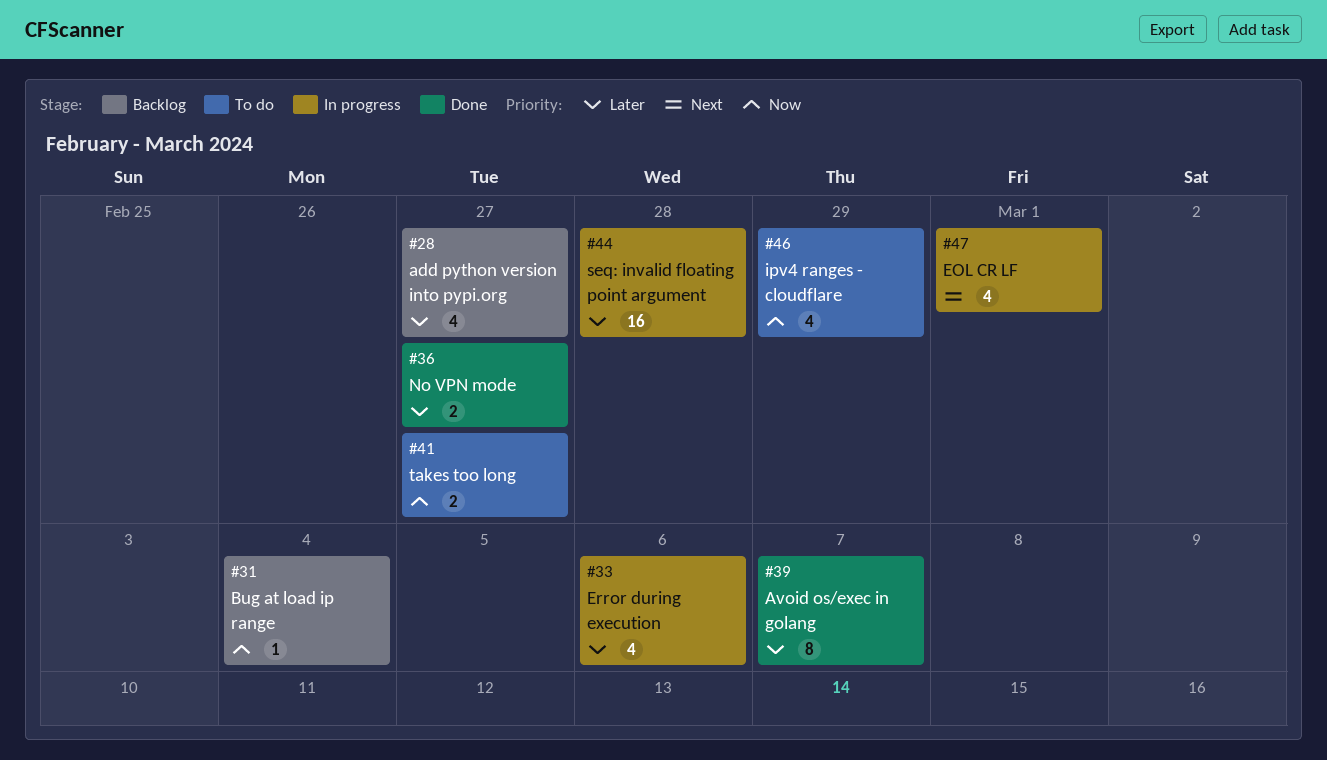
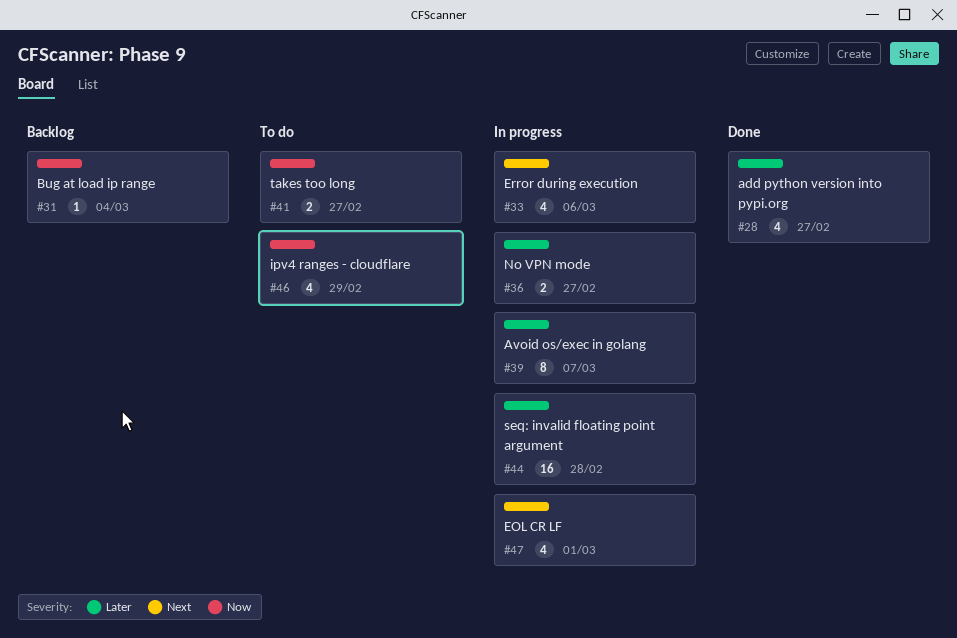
#28, status: Backlog -> Done
#33, priority: Later -> Next
#36, status: Done -> In progress
#39, status: Done -> In progress

